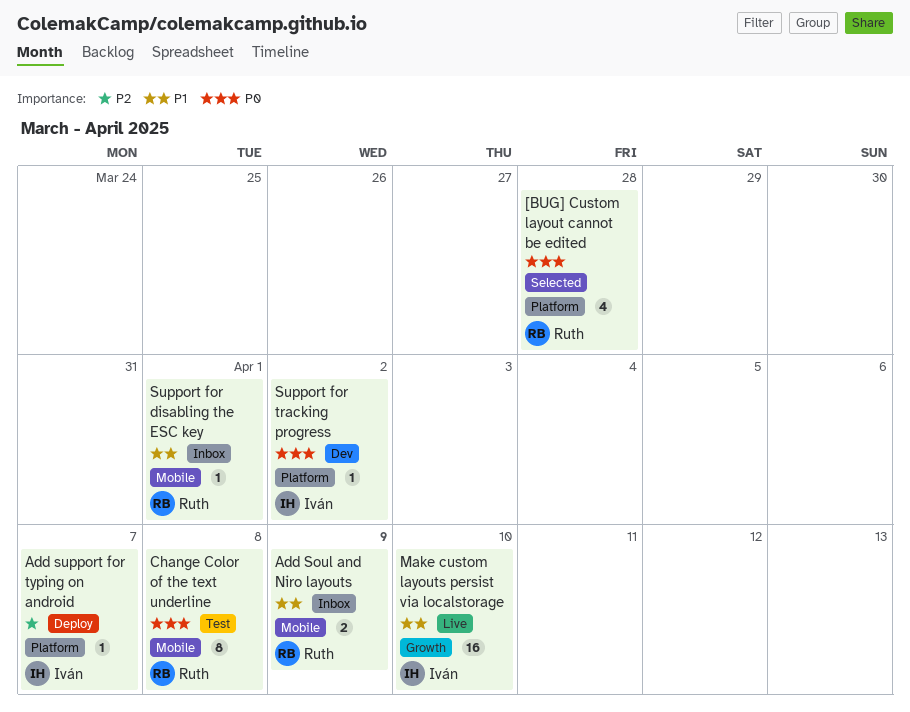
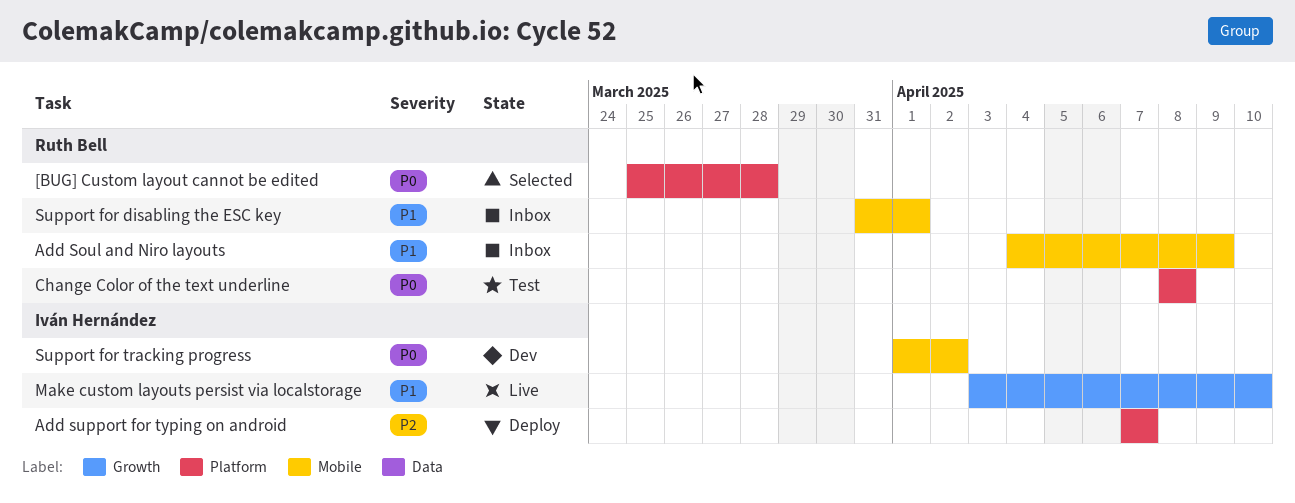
Change Color of the text underline, label: Mobile -> Platform
Support for tracking progress, label: Platform -> Mobile

